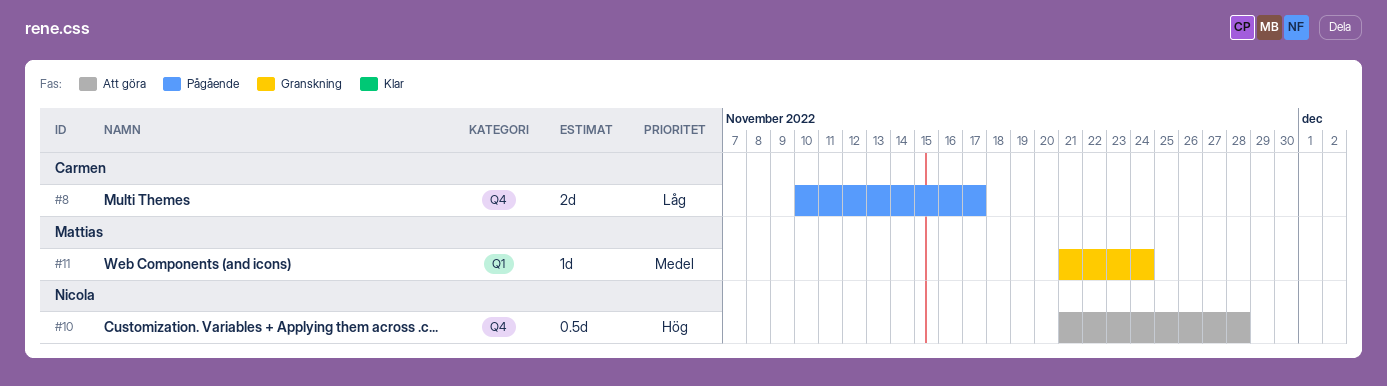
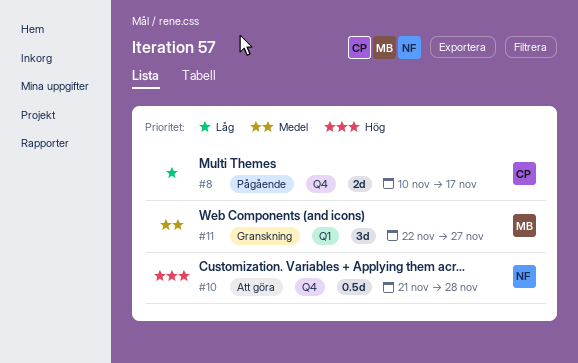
#11, estimate: 1d -> 3d
#11, start: Nov 21 -> Nov 22
#11, due: Nov 24 -> Nov 27

